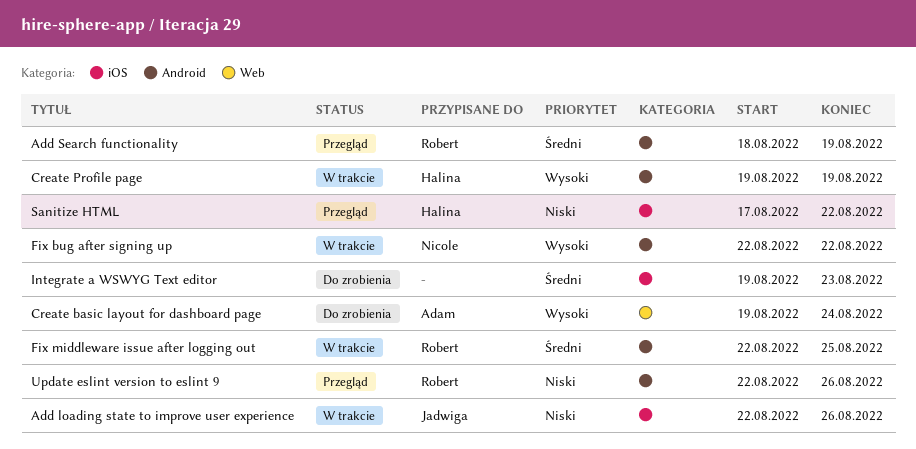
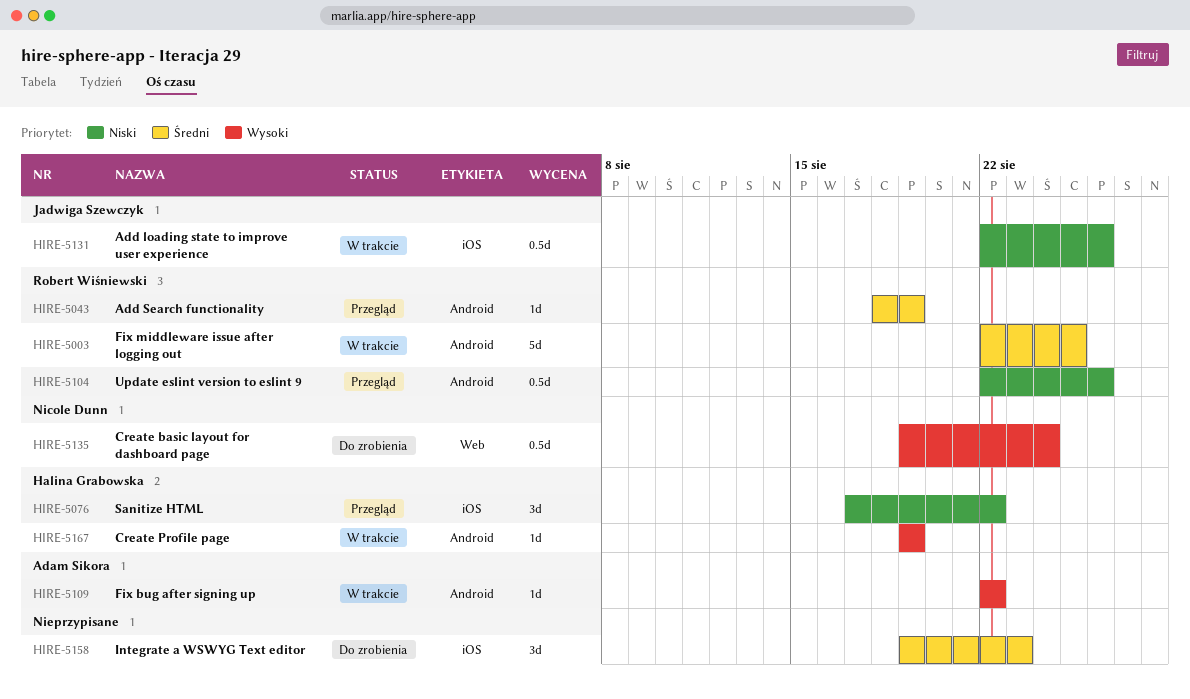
Create basic layout for dashboard page, owner: Adam Sikora -> Nicole Dunn
Fix bug after signing up, owner: Nicole Dunn -> Adam Sikora

